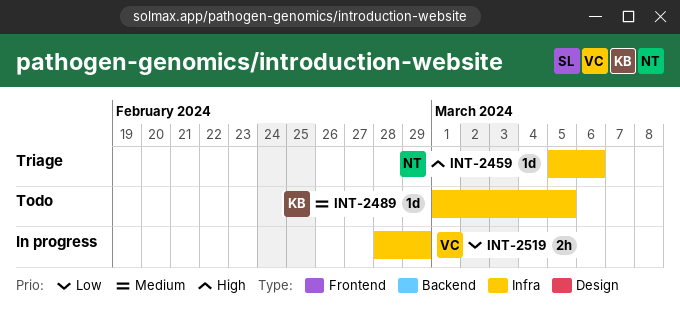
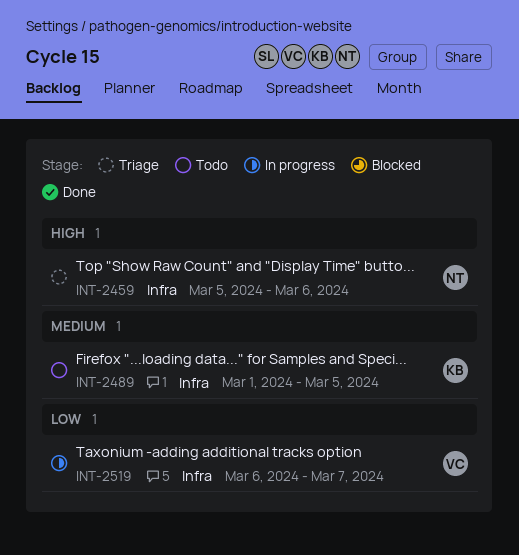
INT-2519, start: Feb 28 -> Mar 6
INT-2519, due: Feb 29 -> Mar 7

